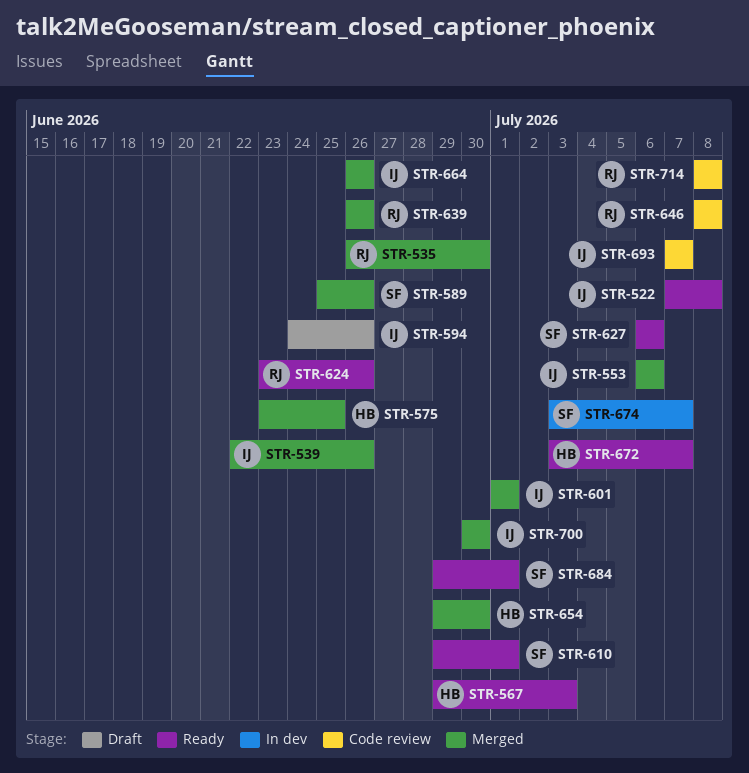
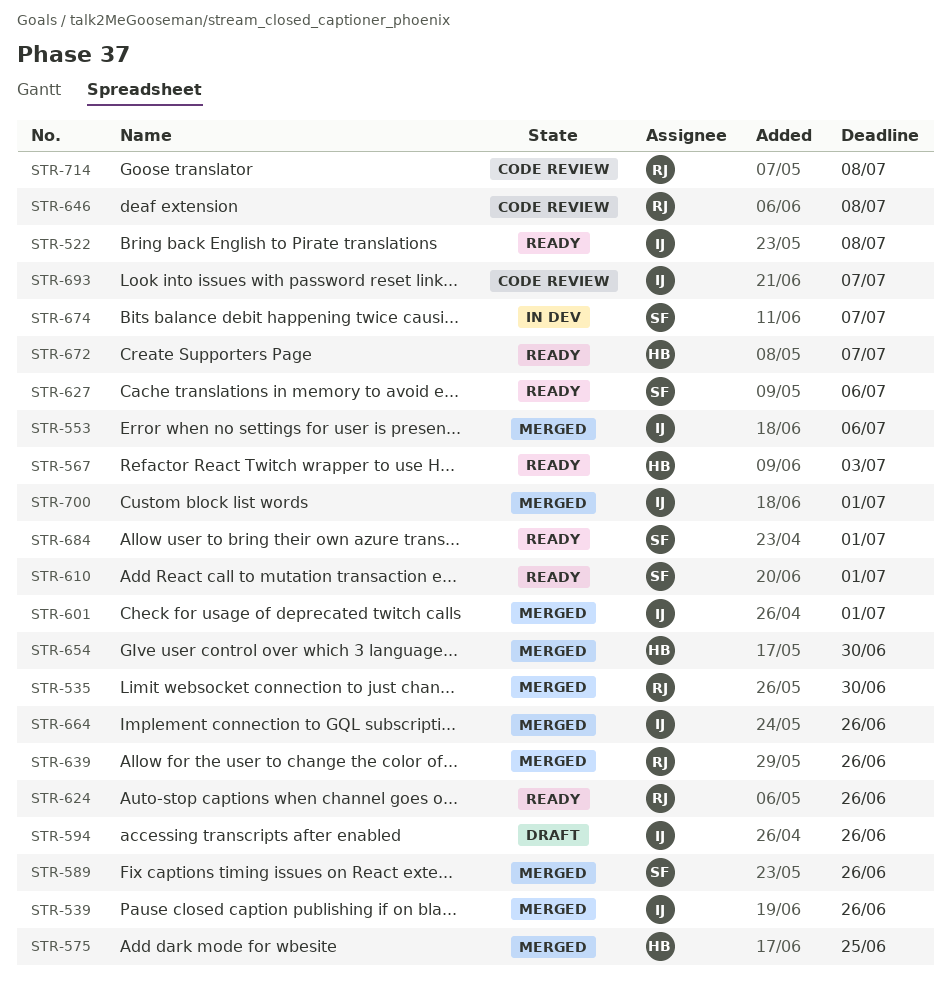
STR-700, due: Jun 30 -> Jul 1

